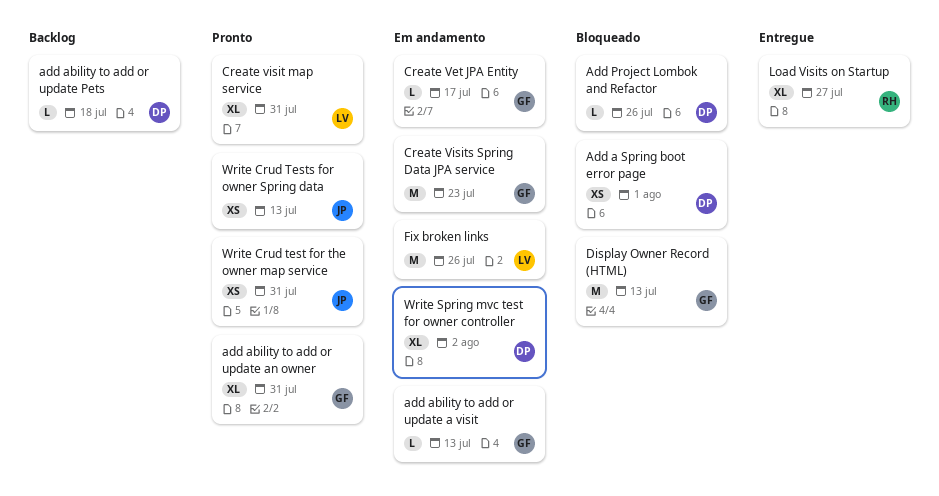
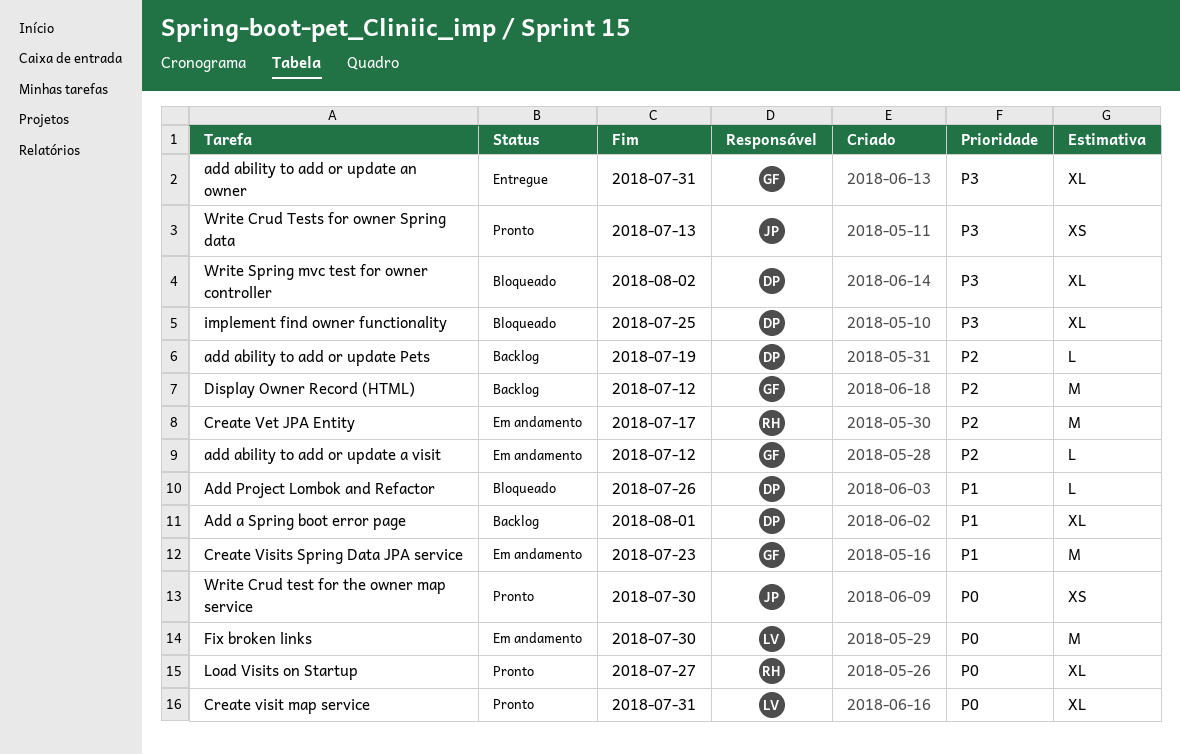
Add a Spring boot error page, status: Bloqueado -> Backlog
Add a Spring boot error page, estimate: XS -> XL
add ability to add or update a visit, due: Jul 13 -> Jul 12
add ability to add or update an owner, status: Pronto -> Entregue
add ability to add or update Pets, due: Jul 18 -> Jul 19
Create Vet JPA Entity, owner: GF -> RH
Create Vet JPA Entity, estimate: L -> M
Display Owner Record (HTML), status: Bloqueado -> Backlog
Display Owner Record (HTML), due: Jul 13 -> Jul 12
Fix broken links, due: Jul 26 -> Jul 30
implement find owner functionality: none -> present
Load Visits on Startup, status: Entregue -> Pronto
Write Crud test for the owner map service, due: Jul 31 -> Jul 30
Write Spring mvc test for owner controller, status: Em andamento -> Bloqueado

